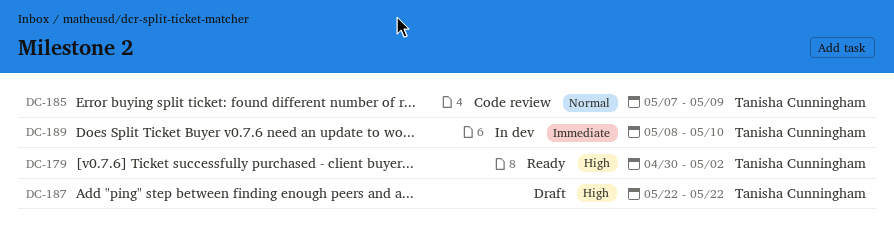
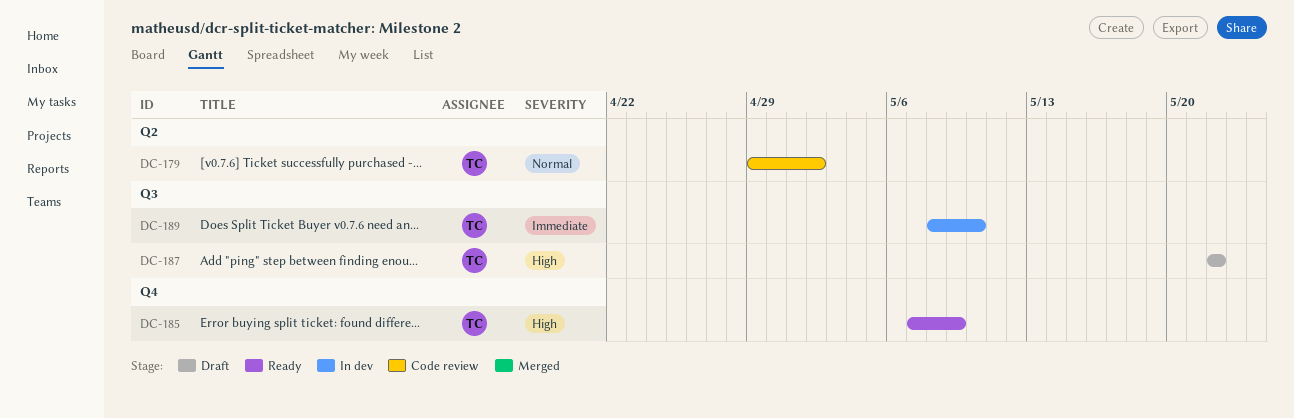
DC-179, status: Ready -> Code review
DC-179, priority: High -> Normal
DC-179, start: Apr 30 -> Apr 29
DC-185, status: Code review -> Ready
DC-185, priority: Normal -> High

